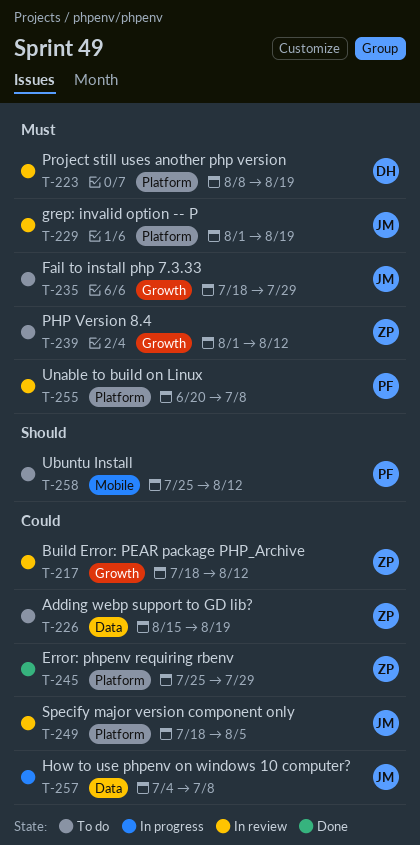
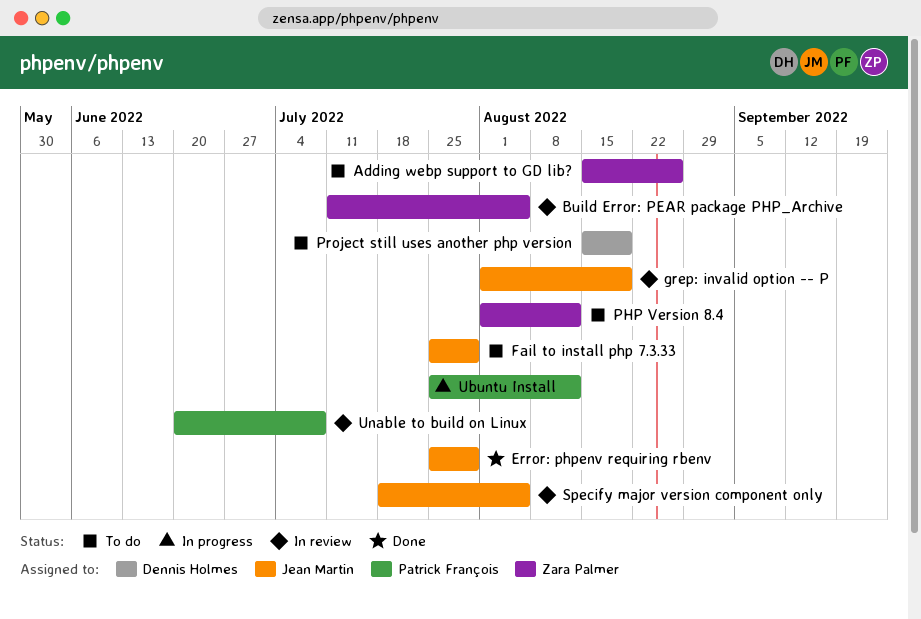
Adding webp support to GD lib?, due: Aug 19 -> Aug 26
Build Error: PEAR package PHP_Archive, start: Jul 18 -> Jul 11
Build Error: PEAR package PHP_Archive, due: Aug 12 -> Aug 5
Error: phpenv requiring rbenv, owner: Zara Palmer -> Jean Martin
Fail to install php 7.3.33, start: Jul 18 -> Jul 25
How to use phpenv on windows 10 computer?: present -> none
Project still uses another php version, status: In review -> To do
Project still uses another php version, start: Aug 8 -> Aug 15
Ubuntu Install, status: To do -> In progress

